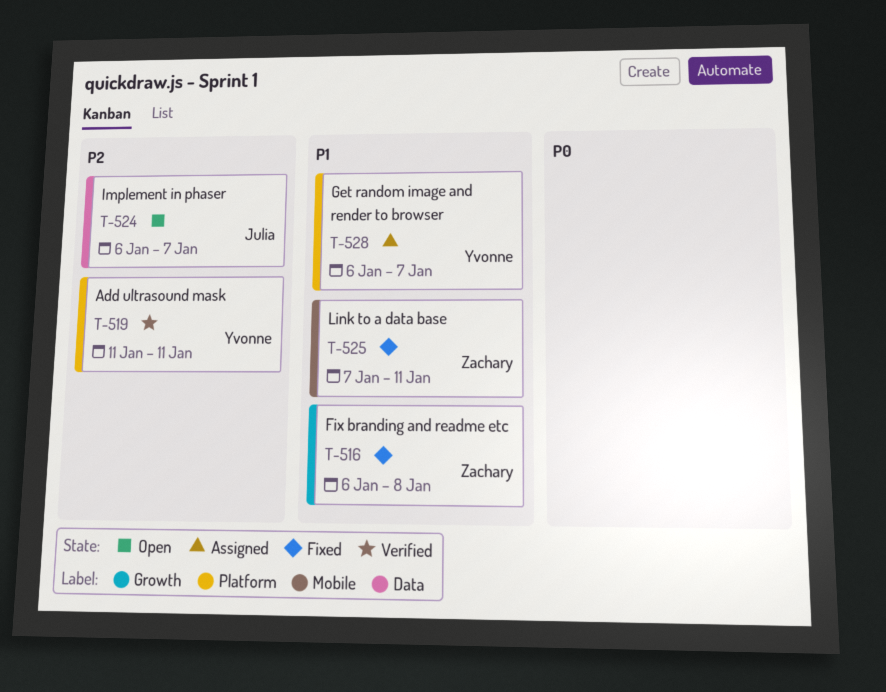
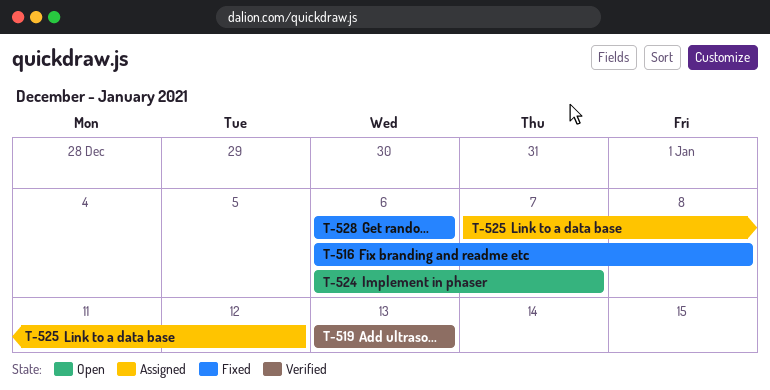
T-519, start: Jan 11 -> Jan 13
T-519, due: Jan 11 -> Jan 13
T-525, status: Fixed -> Assigned
T-525, due: Jan 11 -> Jan 12
T-528, status: Assigned -> Fixed
T-528, due: Jan 7 -> Jan 6

